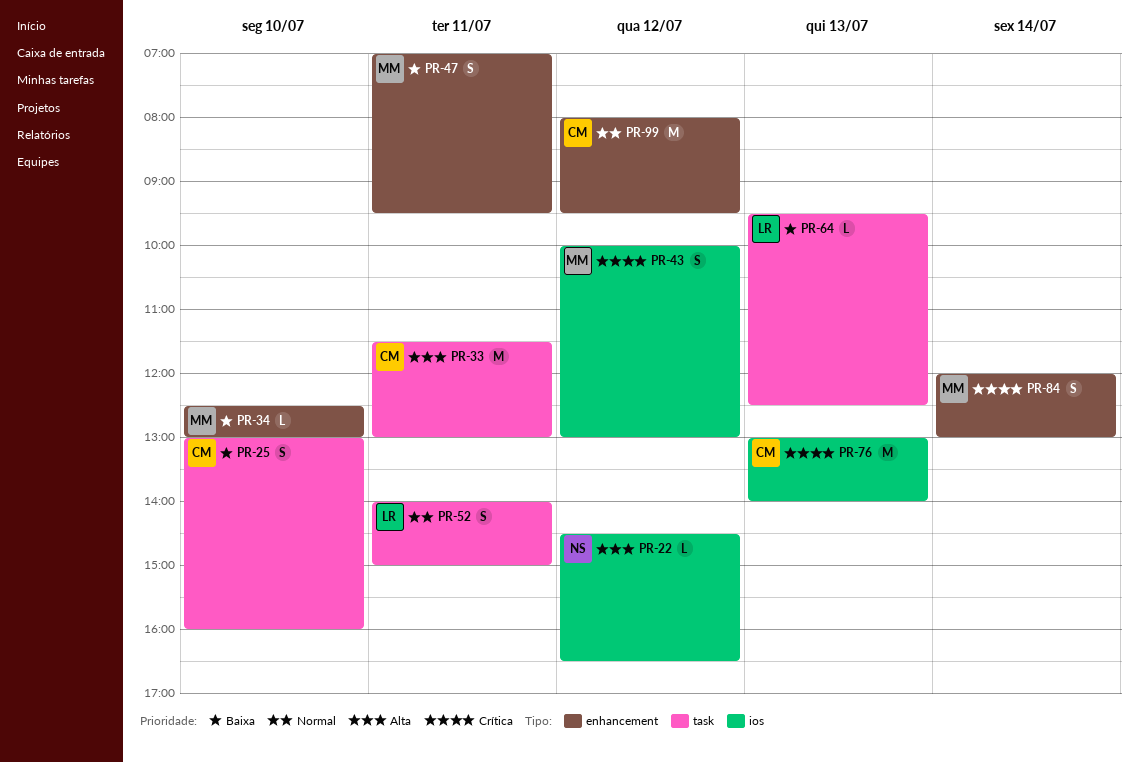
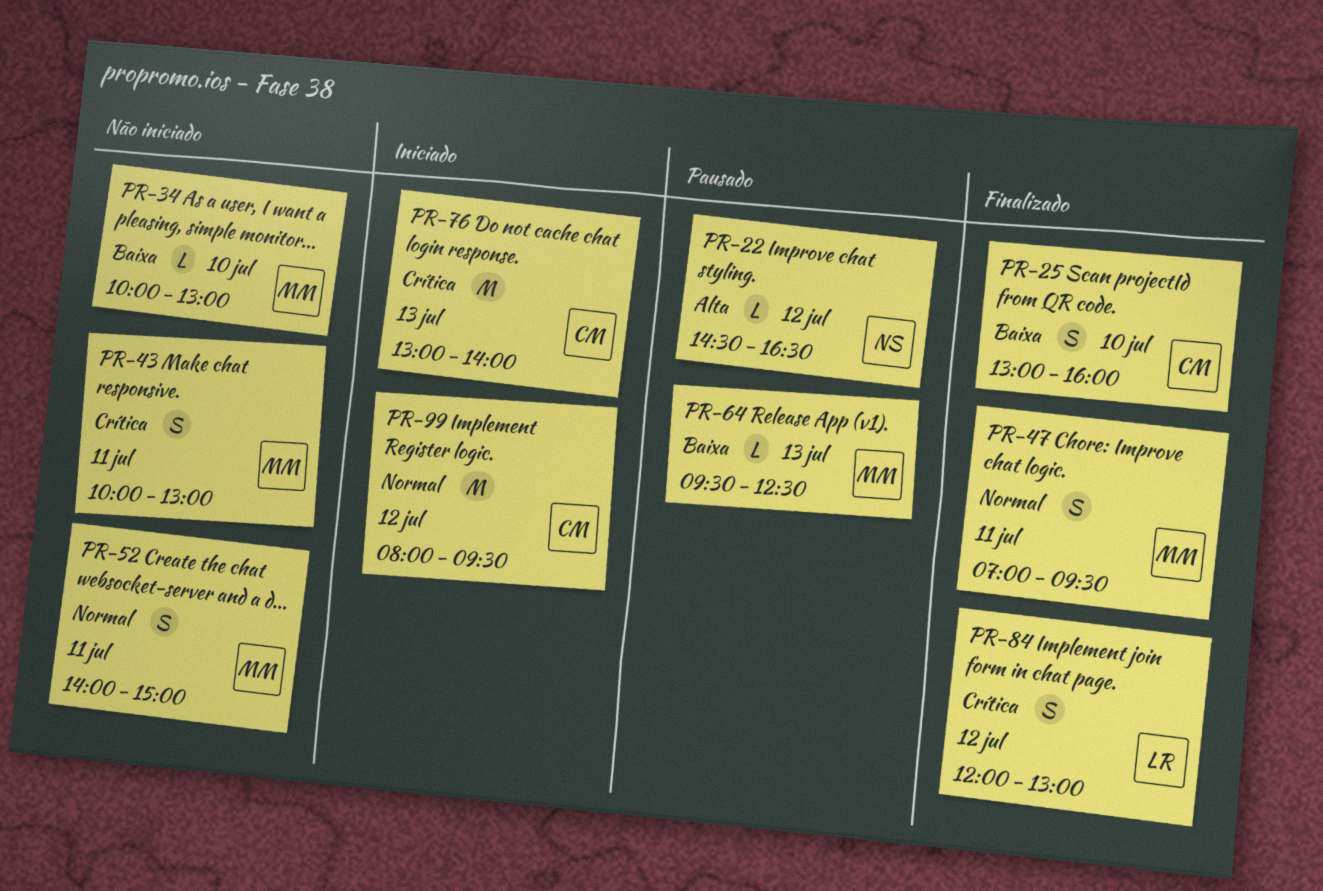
PR-33: present -> none
PR-34, begins: 12:30 -> 10:00
PR-43, day: Jul 12 -> Jul 11
PR-47, priority: Baixa -> Normal
PR-52, owner: LR -> MM
PR-64, owner: LR -> MM
PR-84, owner: MM -> LR
PR-84, day: Jul 14 -> Jul 12

